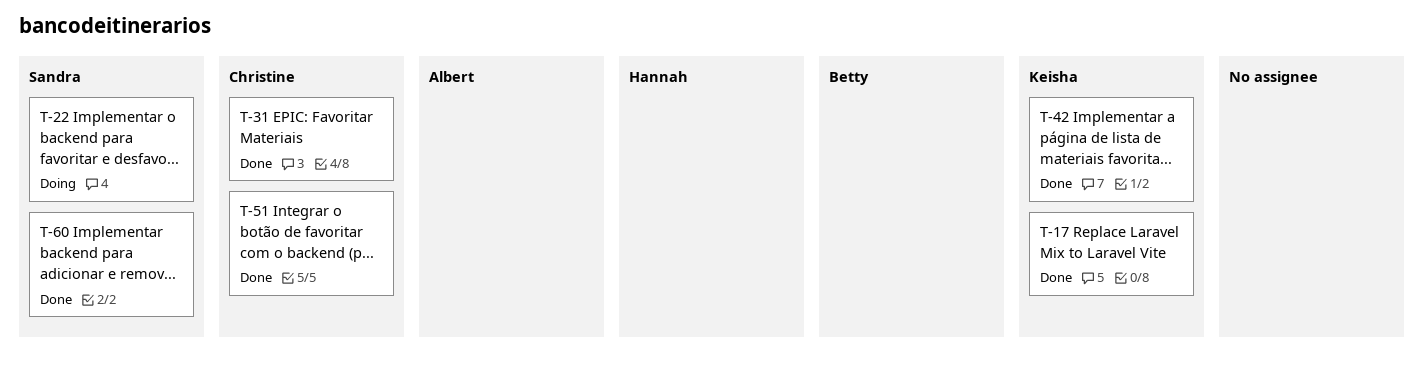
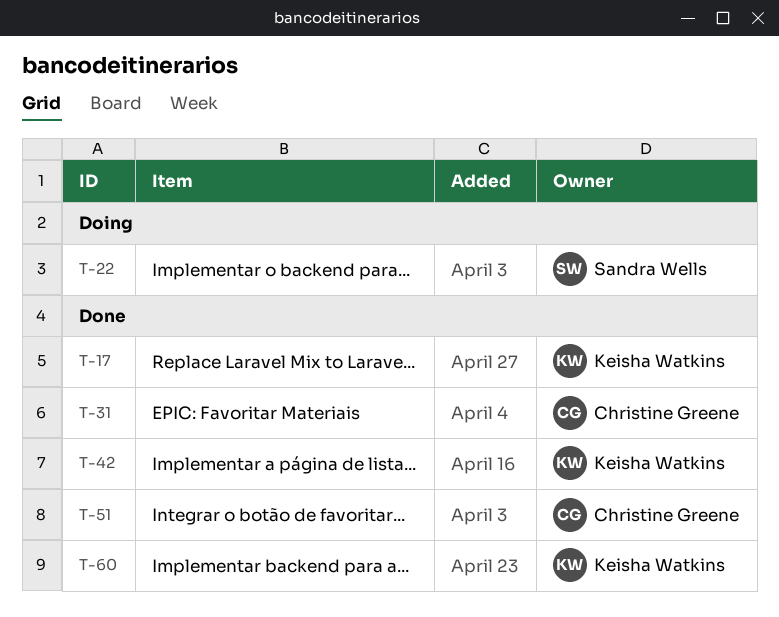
T-60, owner: Sandra Wells -> Keisha Watkins

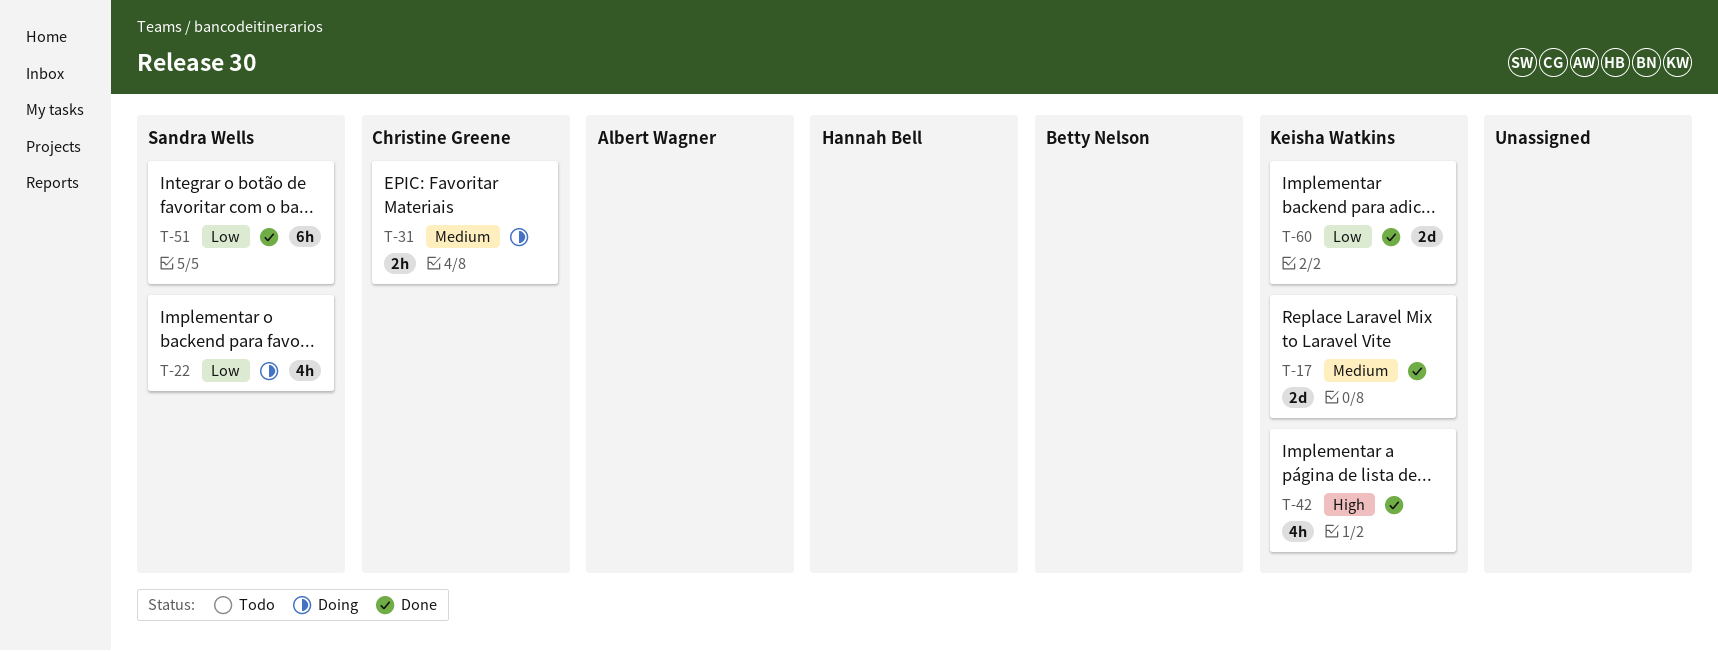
T-31, status: Done -> Doing
T-51, owner: Christine Greene -> Sandra Wells

